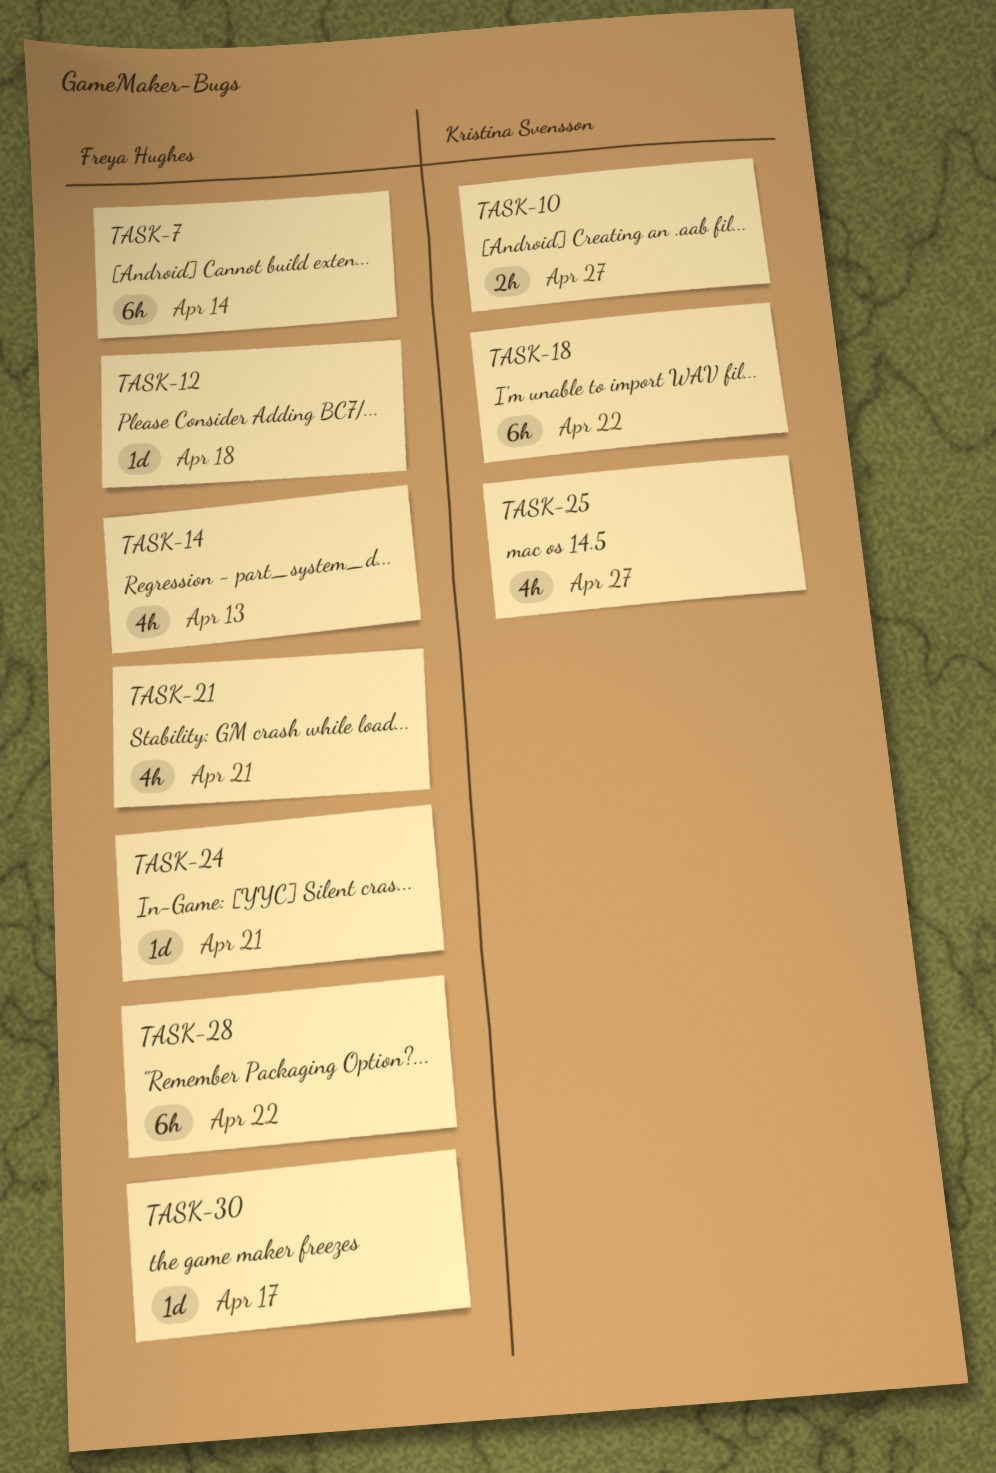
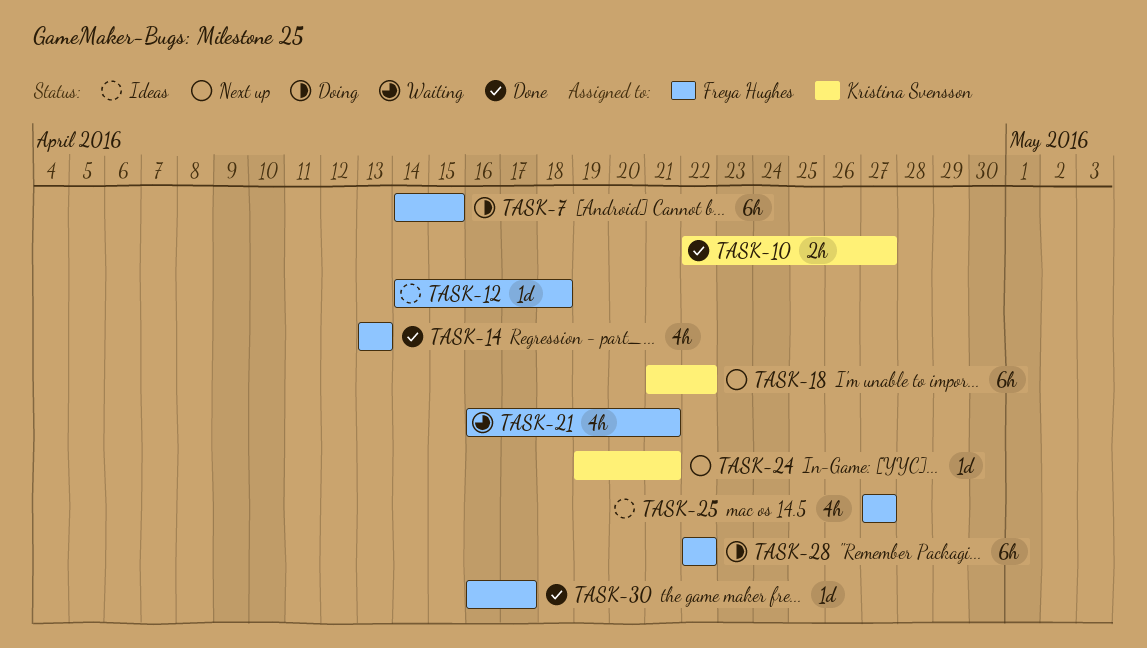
TASK-7, due: Apr 14 -> Apr 15
TASK-24, owner: Freya Hughes -> Kristina Svensson
TASK-25, owner: Kristina Svensson -> Freya Hughes

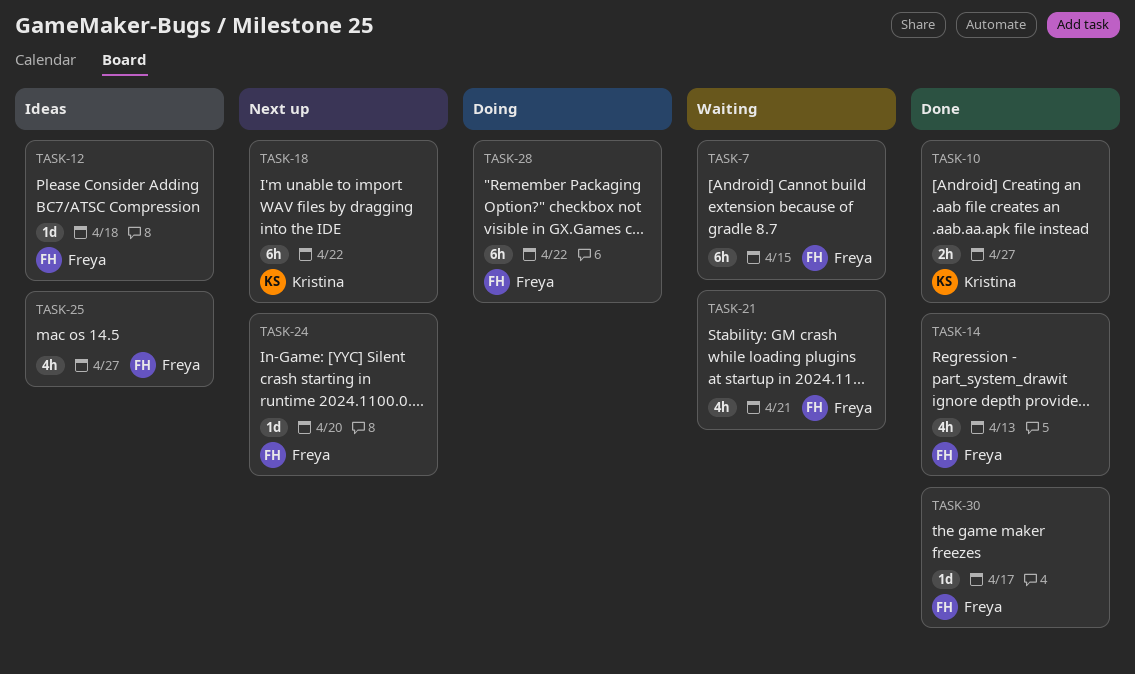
TASK-7, status: Doing -> Waiting
TASK-24, owner: Kristina Svensson -> Freya Hughes
TASK-24, due: Apr 21 -> Apr 20

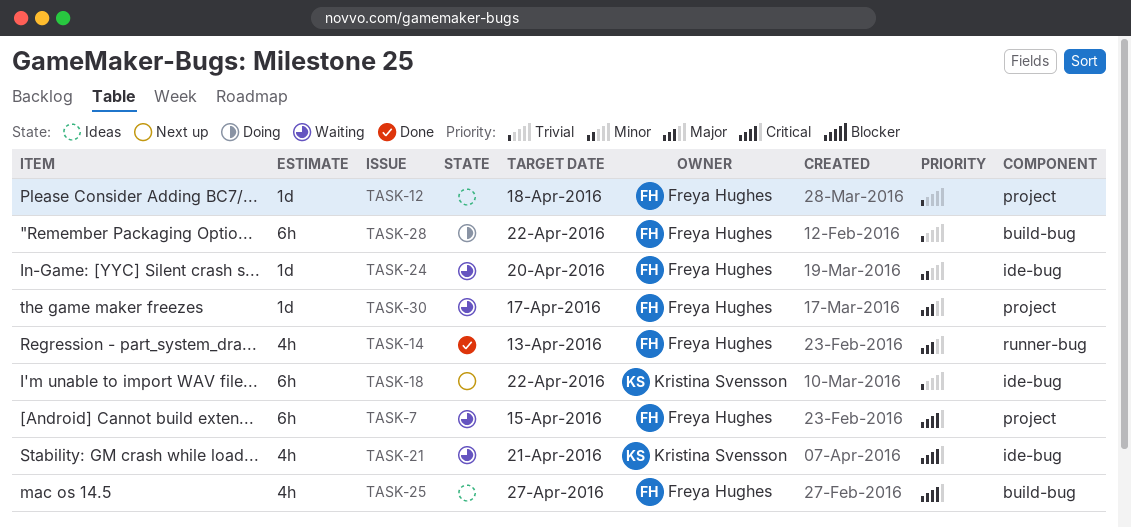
TASK-10: present -> none
TASK-21, owner: Freya Hughes -> Kristina Svensson
TASK-24, status: Next up -> Waiting
TASK-30, status: Done -> Waiting

